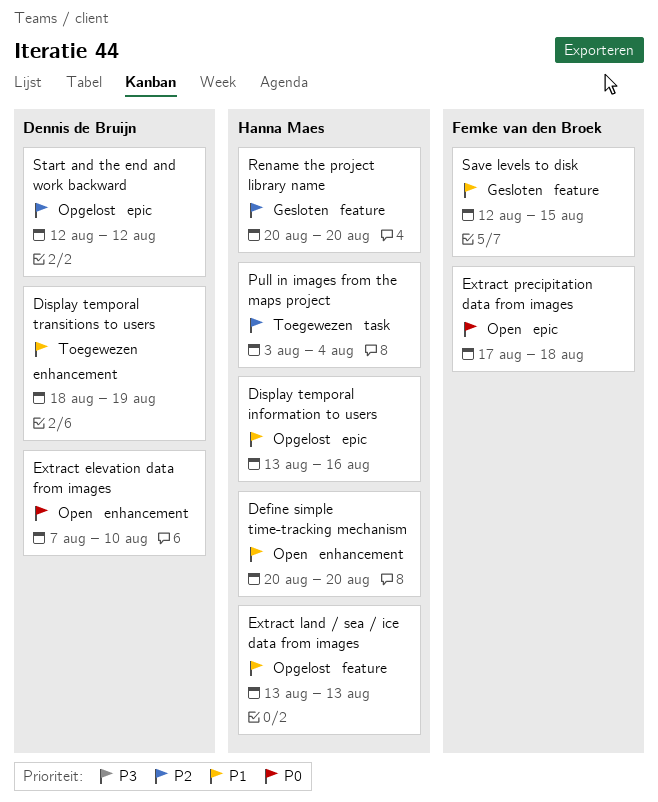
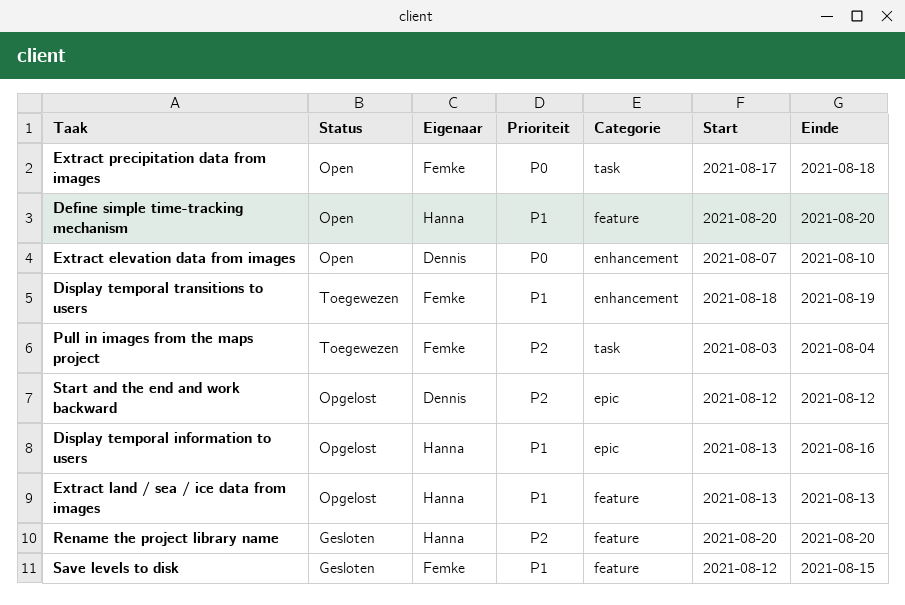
Define simple time-tracking mechanism, label: enhancement -> feature
Display temporal transitions to users, owner: Dennis de Bruijn -> Femke van den Broek
Extract precipitation data from images, label: epic -> task
Pull in images from the maps project, owner: Hanna Maes -> Femke van den Broek

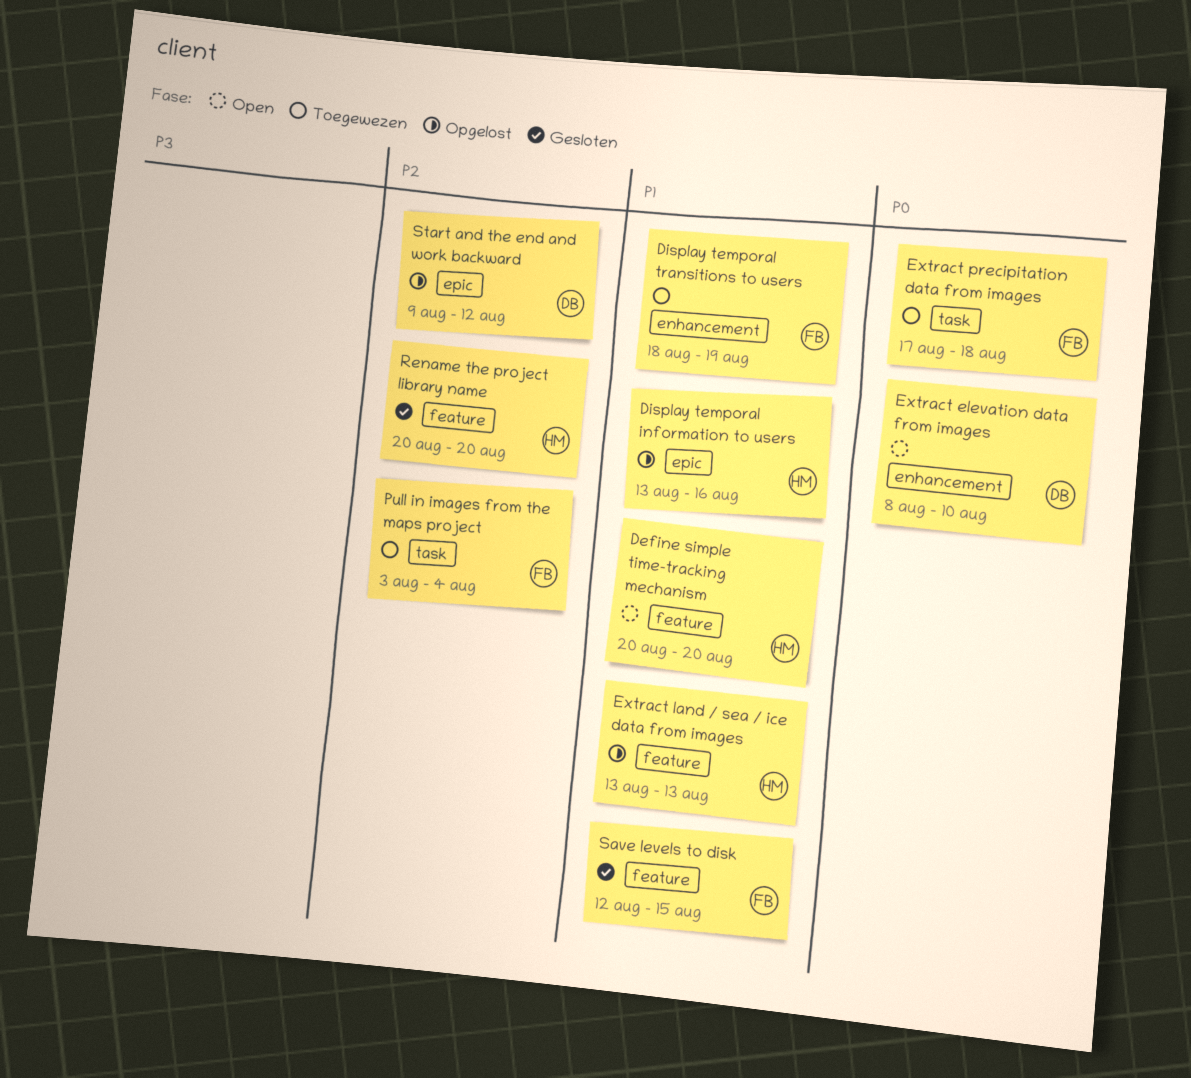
Extract elevation data from images, start: Aug 7 -> Aug 8
Extract precipitation data from images, status: Open -> Toegewezen
Start and the end and work backward, start: Aug 12 -> Aug 9

